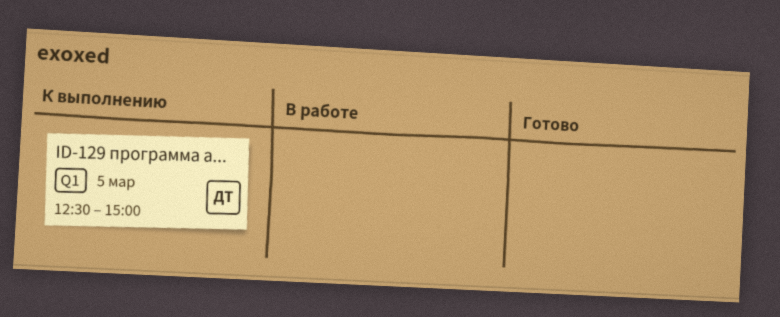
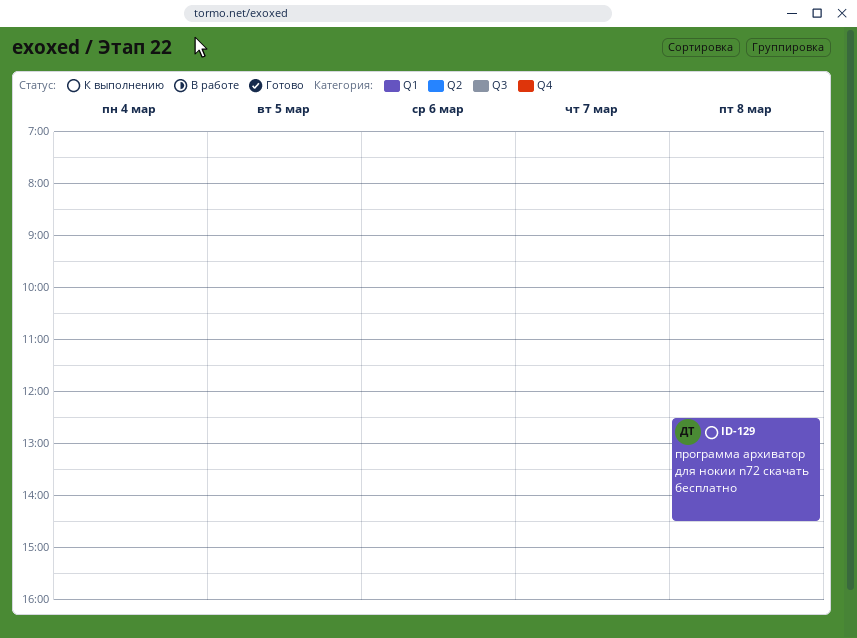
ID-129, day: Mar 5 -> Mar 8
ID-129, ends: 15:00 -> 14:30

